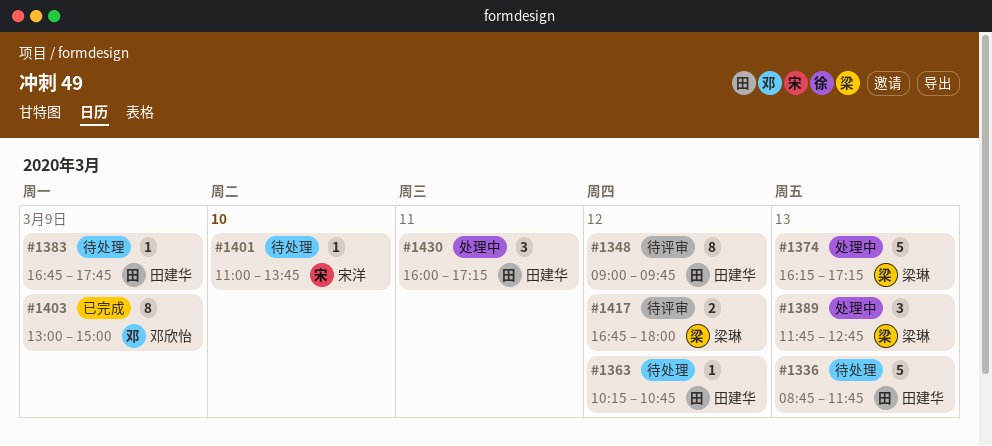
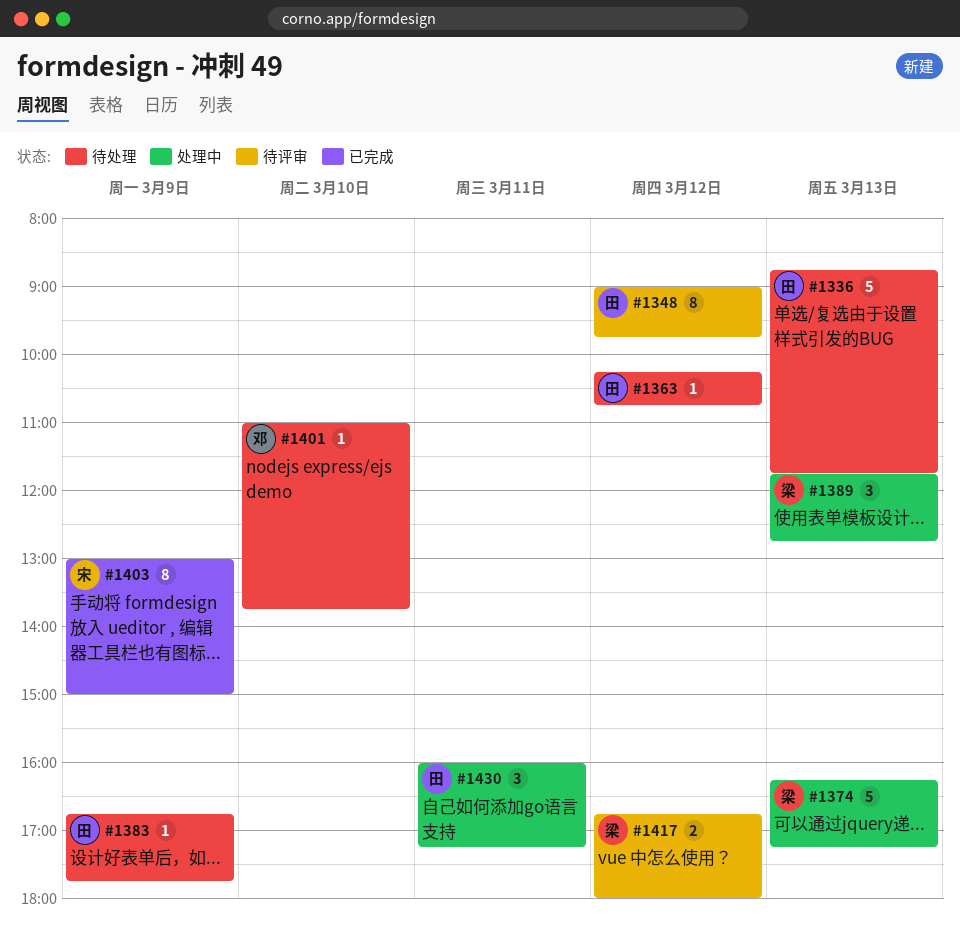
#1401, owner: 宋洋 -> 邓欣怡
#1403, owner: 邓欣怡 -> 宋洋

